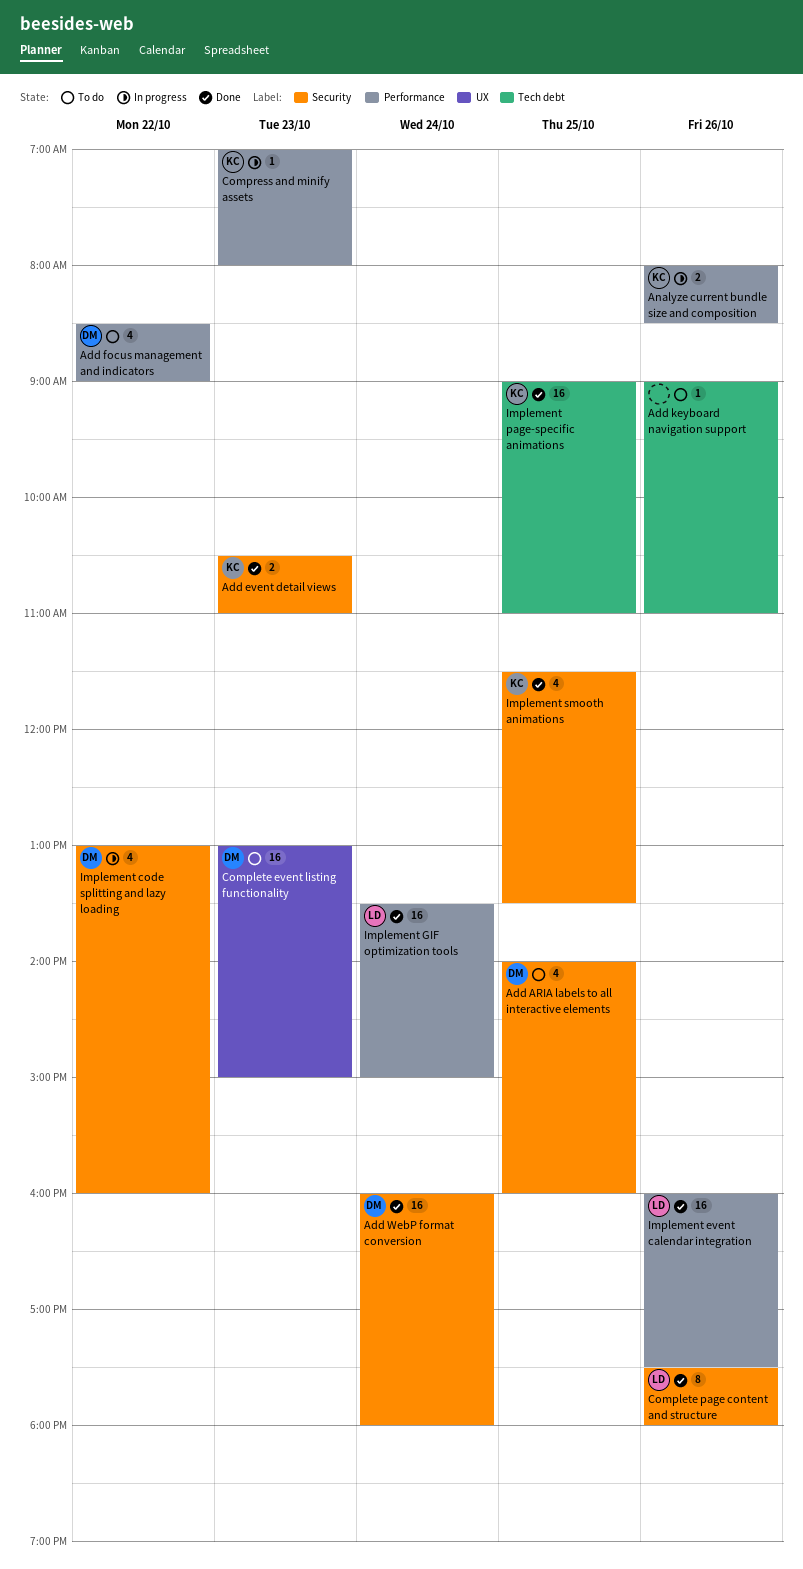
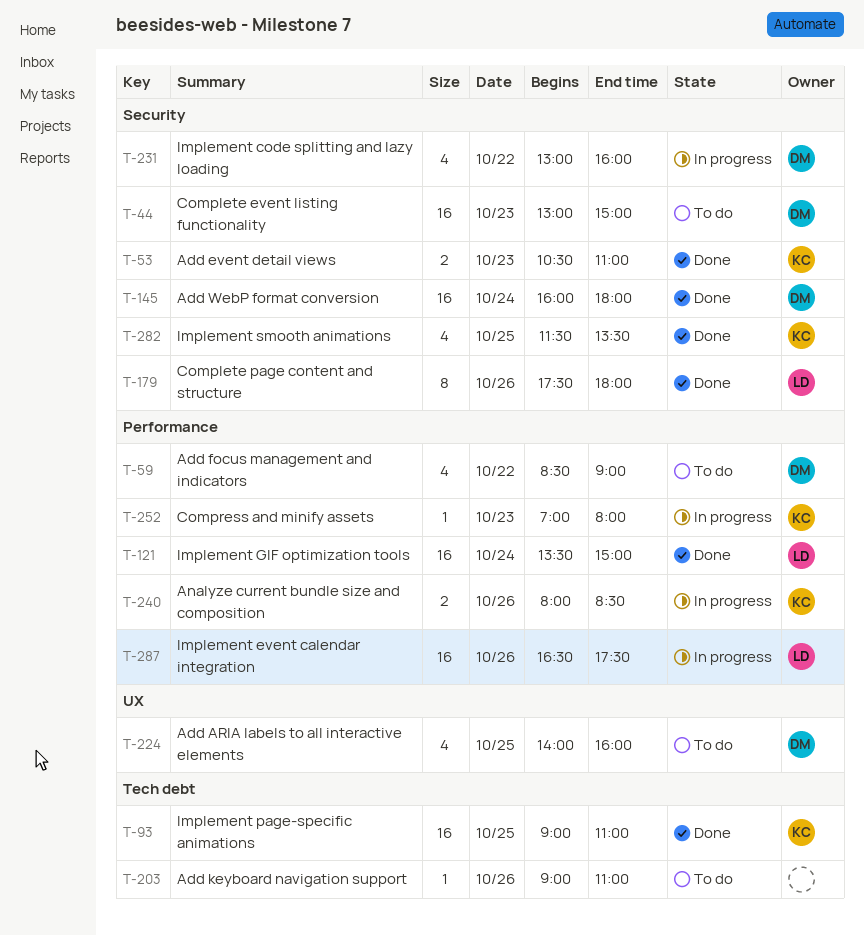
Add ARIA labels to all interactive elements, label: Security -> UX
Complete event listing functionality, label: UX -> Security
Implement event calendar integration, status: Done -> In progress
Implement event calendar integration, begins: 16:00 -> 16:30

